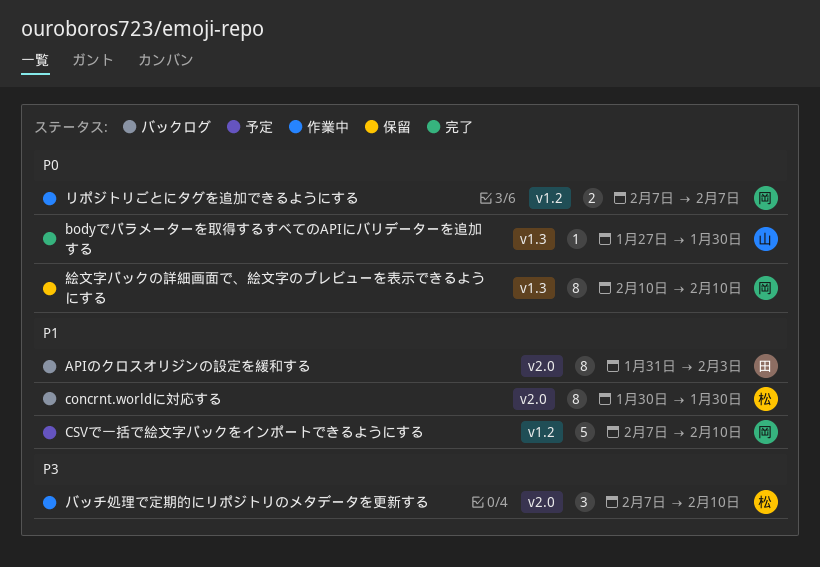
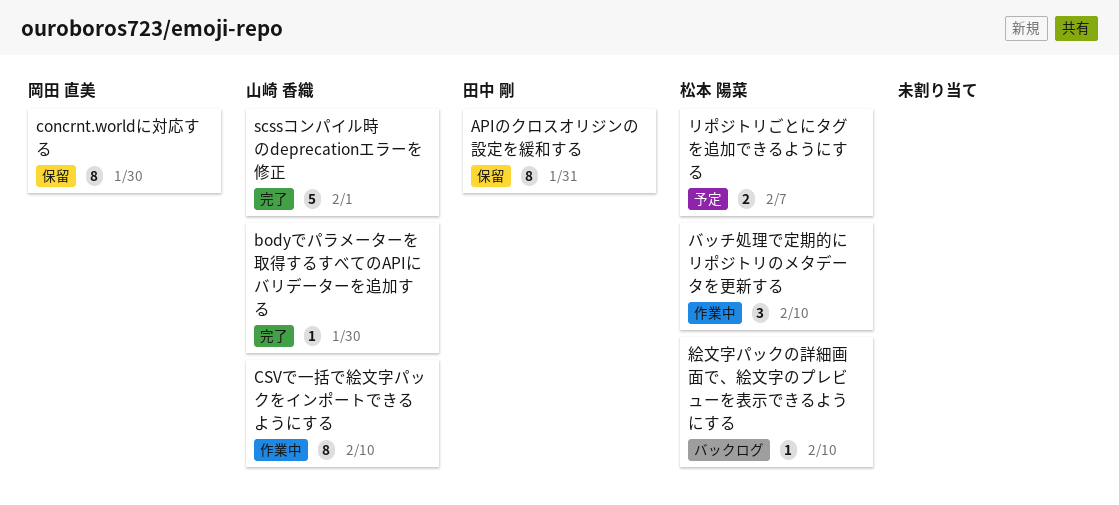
APIのクロスオリジンの設定を緩和する, status: バックログ -> 保留
APIのクロスオリジンの設定を緩和する, due: Feb 3 -> Jan 31
concrnt.worldに対応する, status: バックログ -> 保留
concrnt.worldに対応する, owner: 松本 陽菜 -> 岡田 直美
CSVで一括で絵文字パックをインポートできるようにする, status: 予定 -> 作業中
CSVで一括で絵文字パックをインポートできるようにする, owner: 岡田 直美 -> 山崎 香織
CSVで一括で絵文字パックをインポートできるようにする, estimate: 5 -> 8
scssコンパイル時のdeprecationエラーを修正: none -> present
リポジトリごとにタグを追加できるようにする, status: 作業中 -> 予定
リポジトリごとにタグを追加できるようにする, owner: 岡田 直美 -> 松本 陽菜
絵文字パックの詳細画面で、絵文字のプレビューを表示できるようにする, status: 保留 -> バックログ
絵文字パックの詳細画面で、絵文字のプレビューを表示できるようにする, owner: 岡田 直美 -> 松本 陽菜
絵文字パックの詳細画面で、絵文字のプレビューを表示できるようにする, estimate: 8 -> 1

